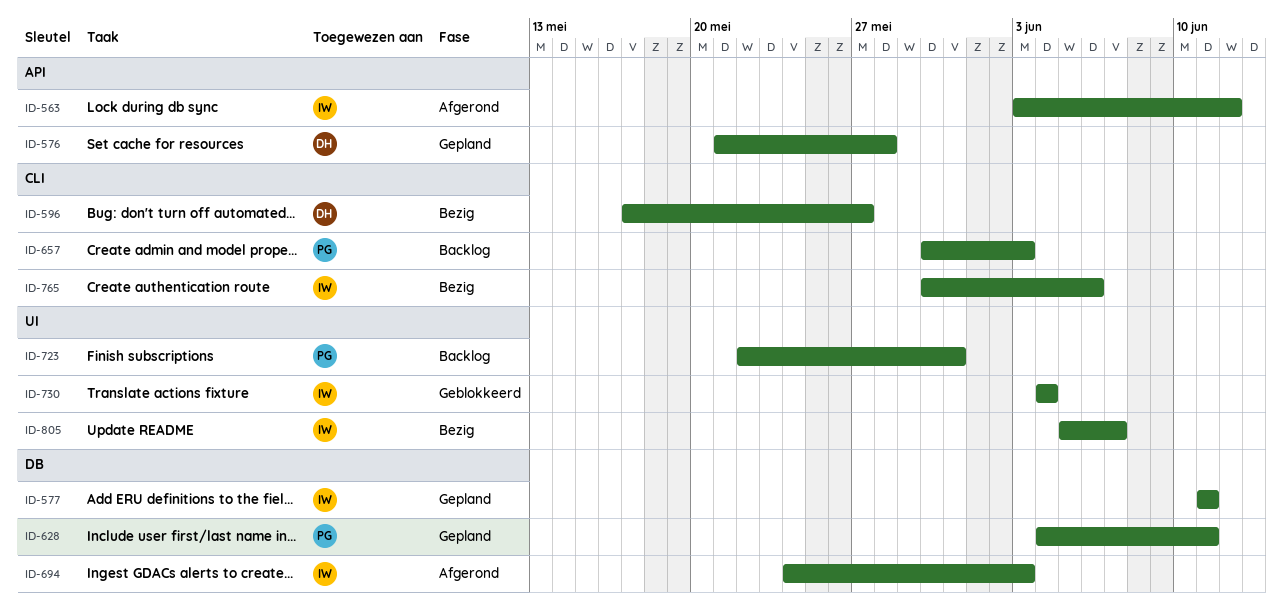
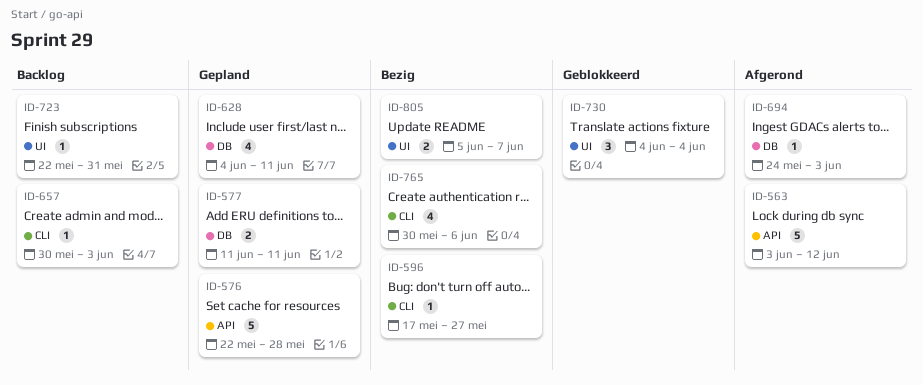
ID-576, start: May 21 -> May 22

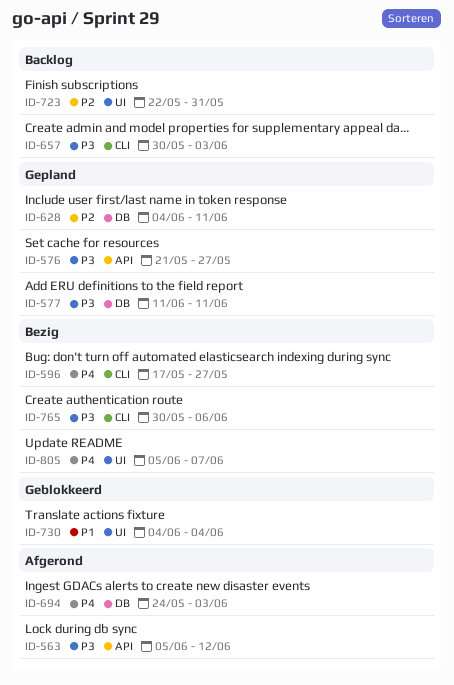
ID-563, start: Jun 3 -> Jun 5
ID-576, start: May 22 -> May 21
ID-576, due: May 28 -> May 27

